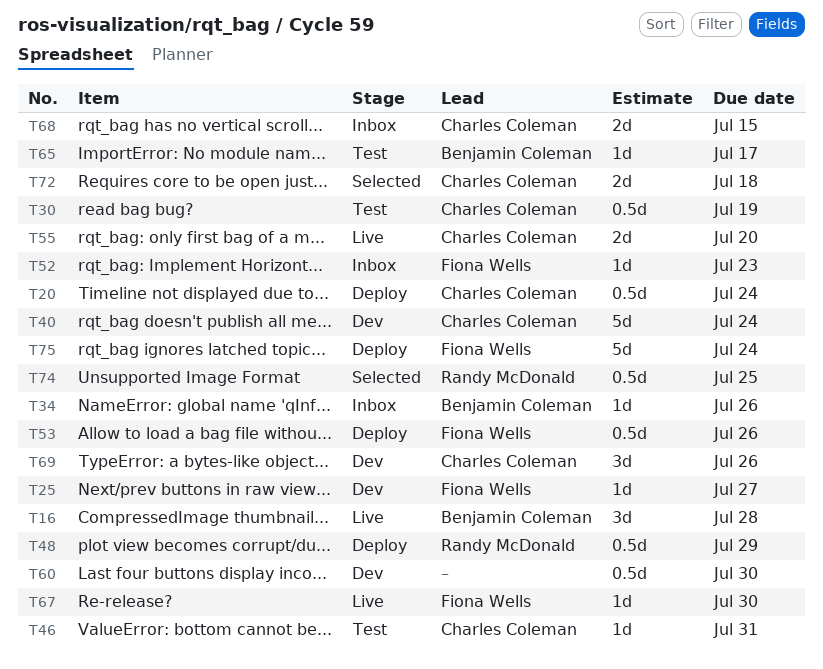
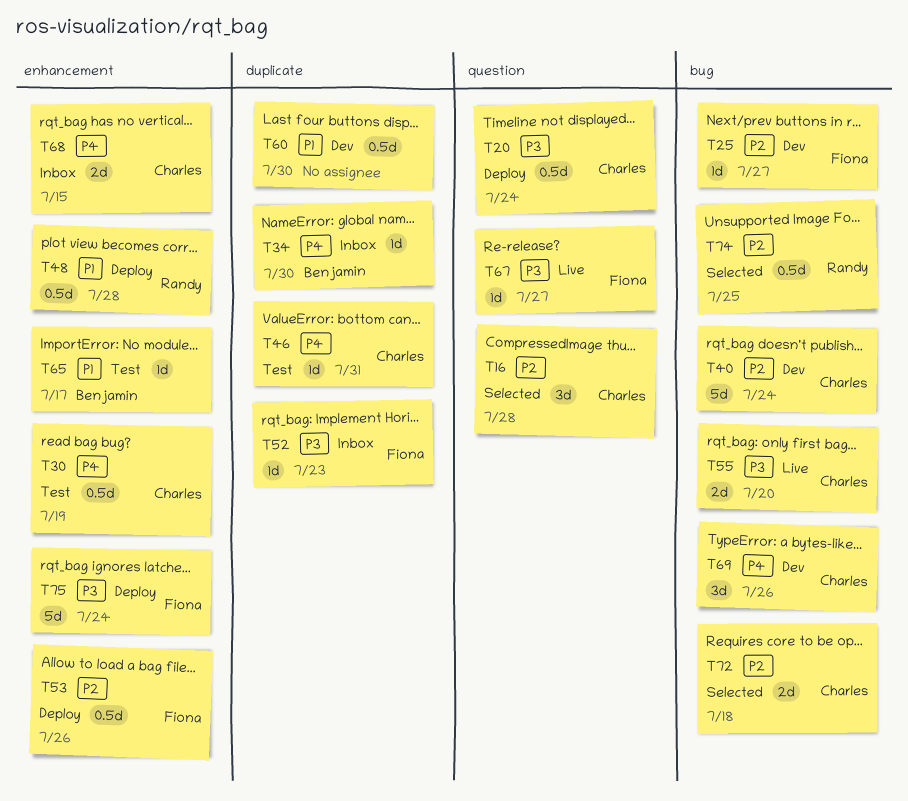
T16, status: Live -> Selected
T16, owner: Benjamin Coleman -> Charles Coleman
T34, due: Jul 26 -> Jul 30
T48, due: Jul 29 -> Jul 28
T67, due: Jul 30 -> Jul 27

